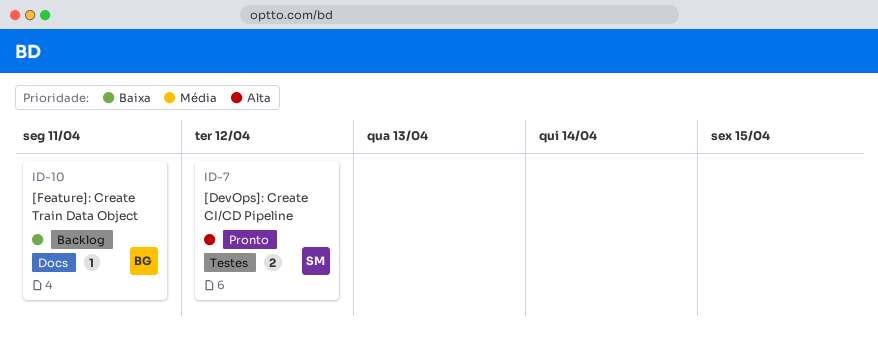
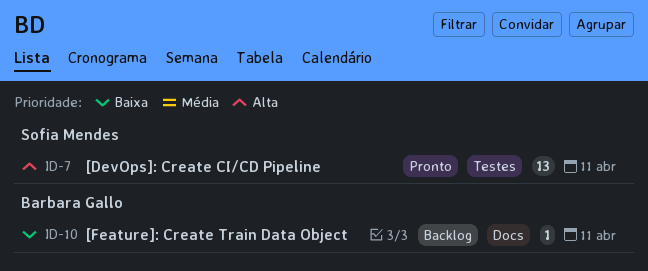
ID-7, estimate: 2 -> 13
ID-7, due: Apr 12 -> Apr 11

